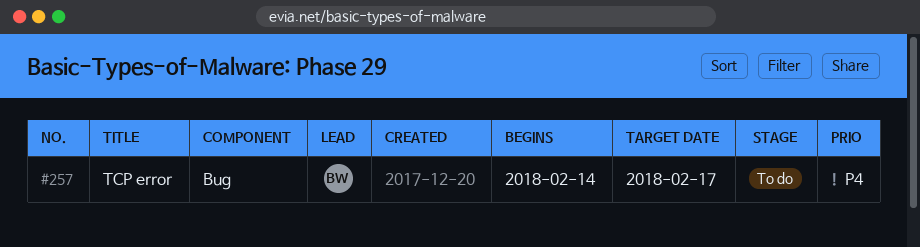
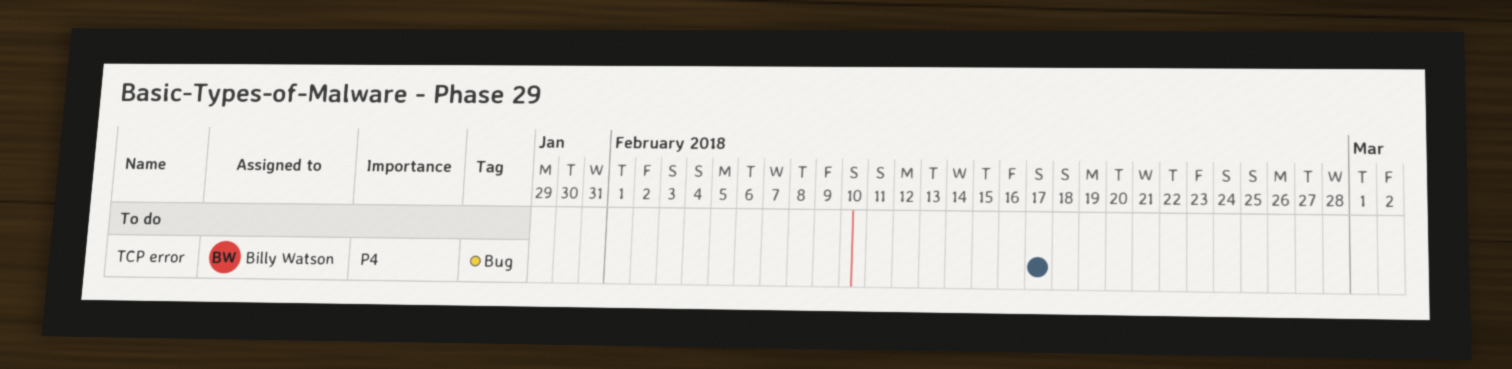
TCP error, start: Feb 14 -> Feb 17

